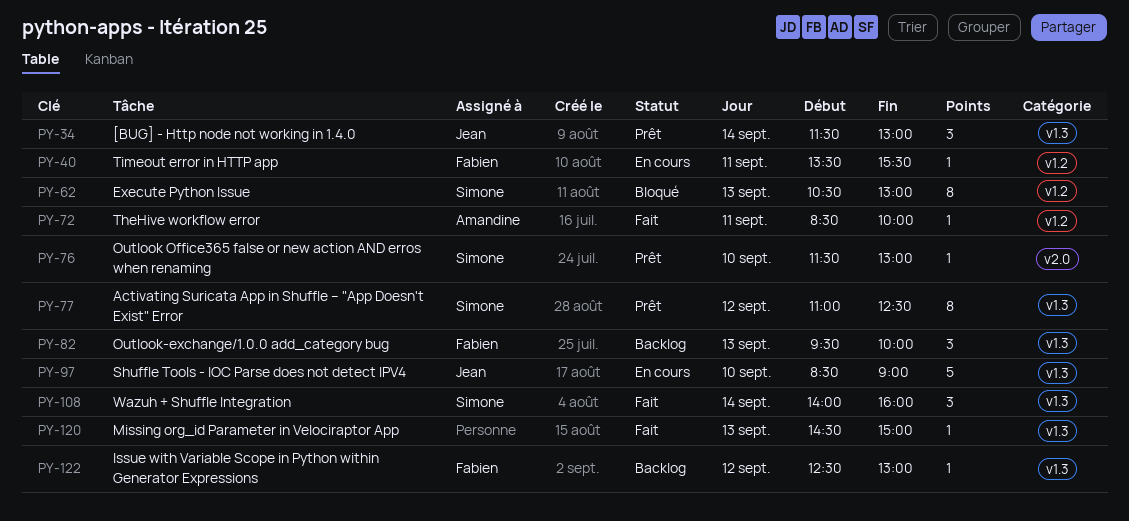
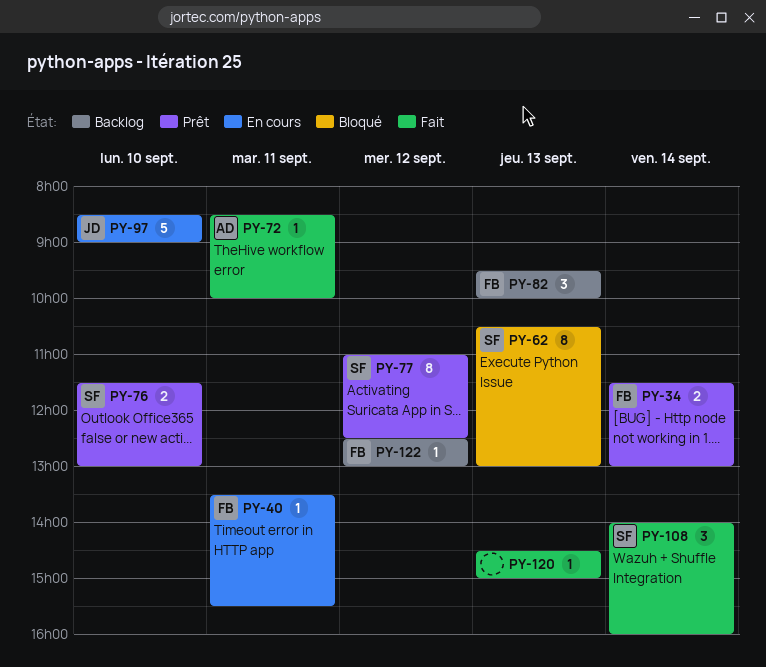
PY-34, owner: Jean -> Fabien
PY-34, estimate: 3 -> 2
PY-76, estimate: 1 -> 2

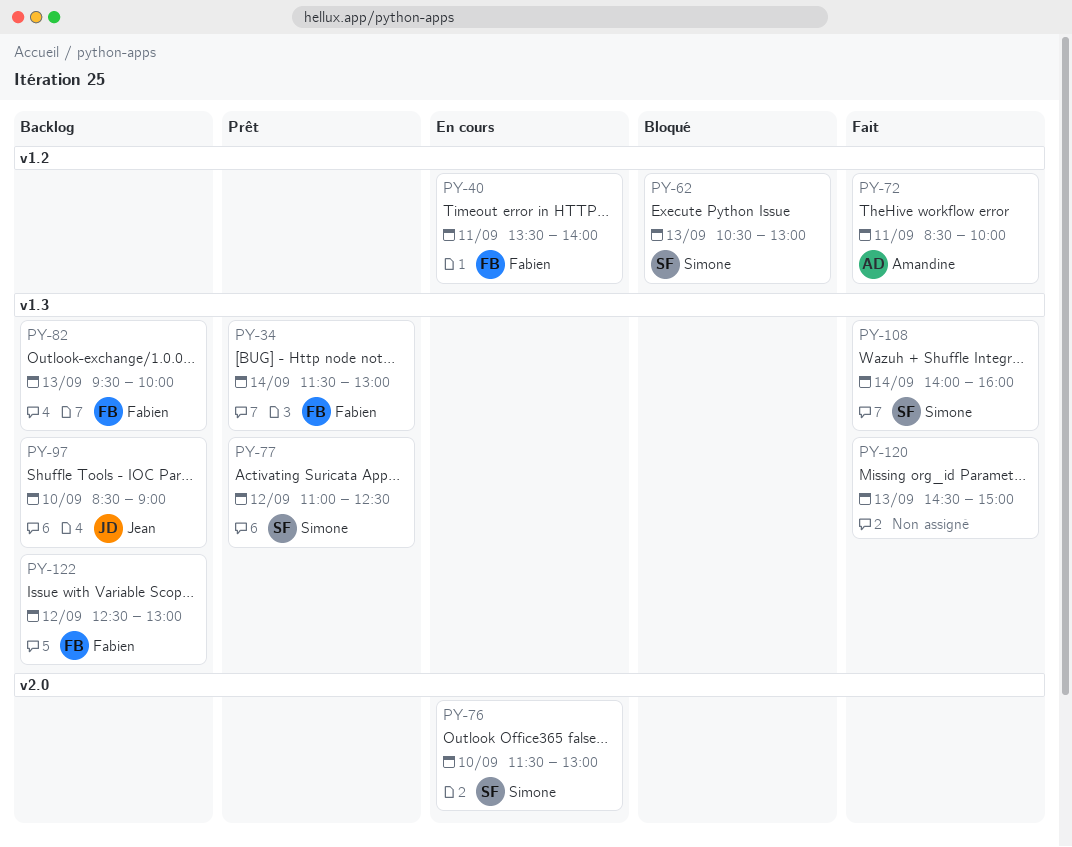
PY-40, ends: 15:30 -> 14:00
PY-76, status: Prêt -> En cours
PY-97, status: En cours -> Backlog

